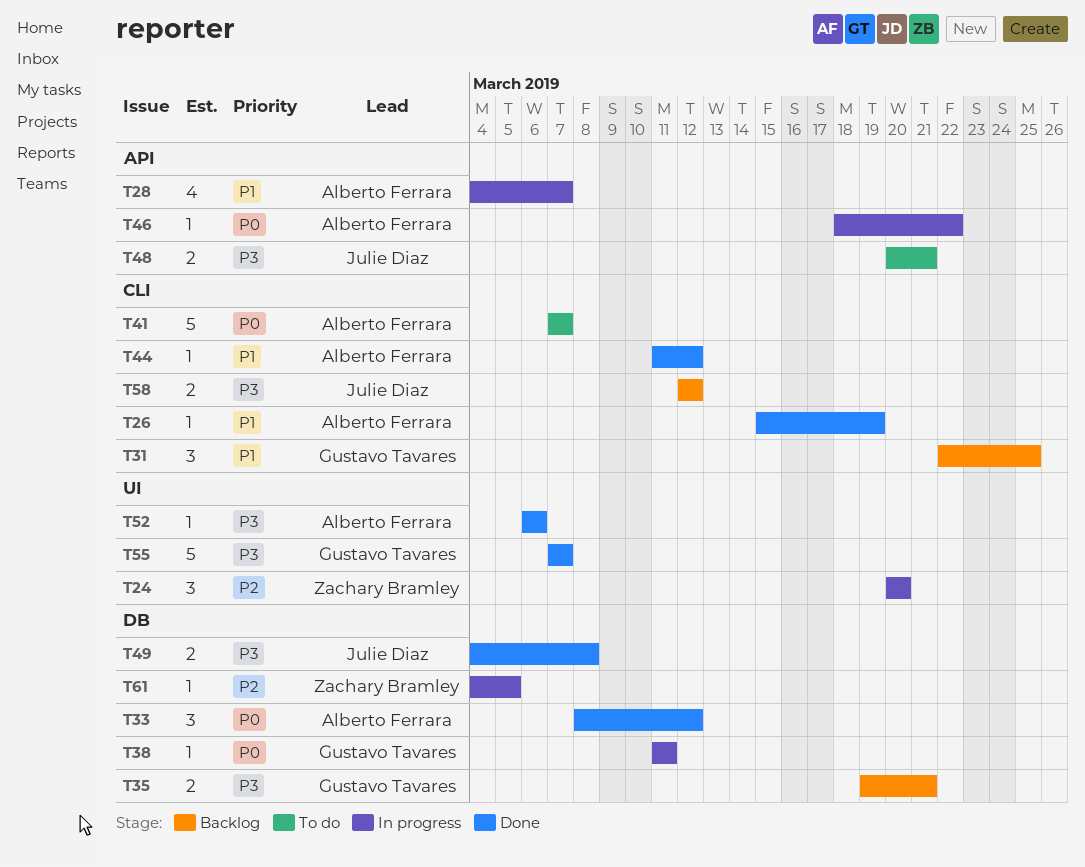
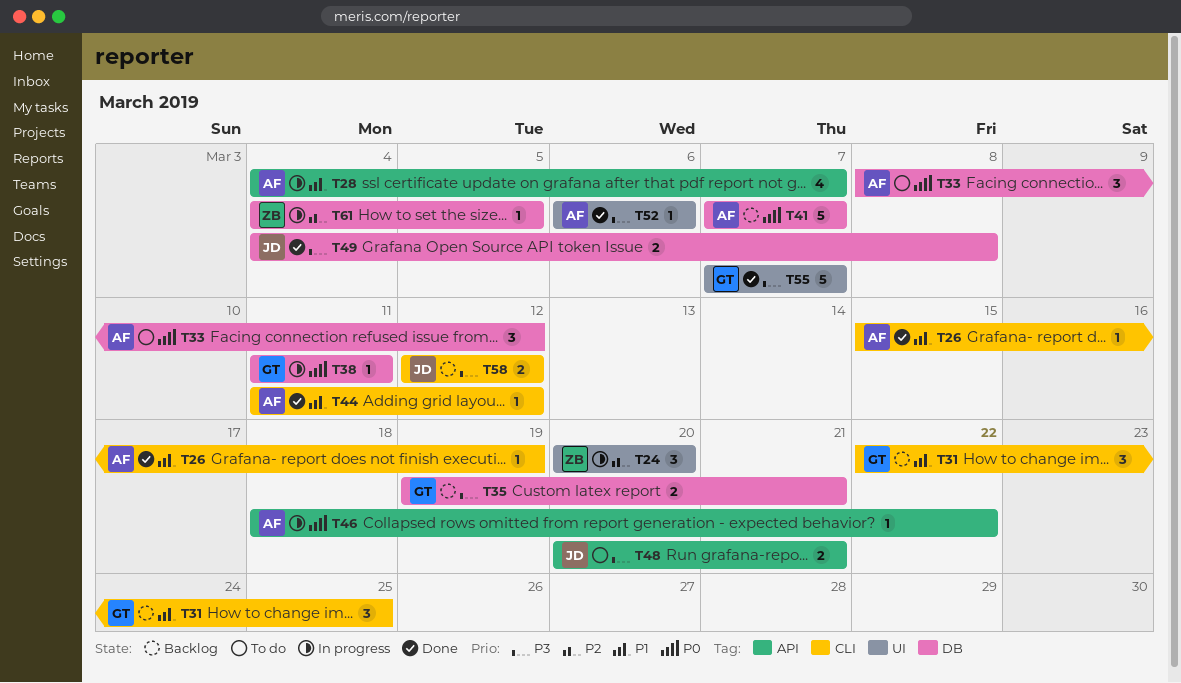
T33, status: Done -> To do
T41, status: To do -> Backlog
T41, label: CLI -> DB

